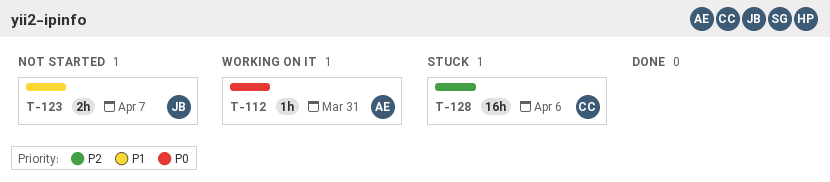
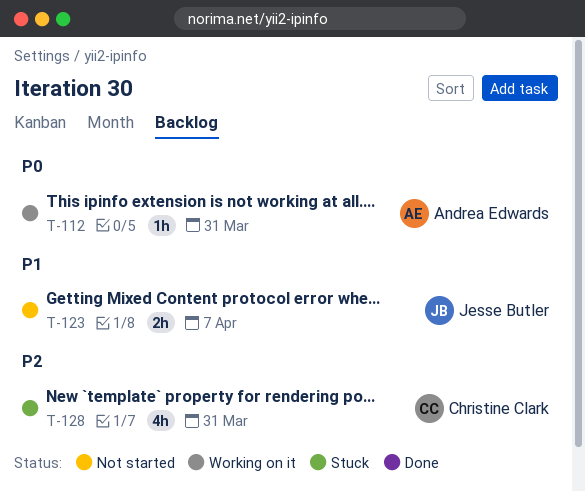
T-128, estimate: 16h -> 4h
T-128, due: Apr 6 -> Mar 31

